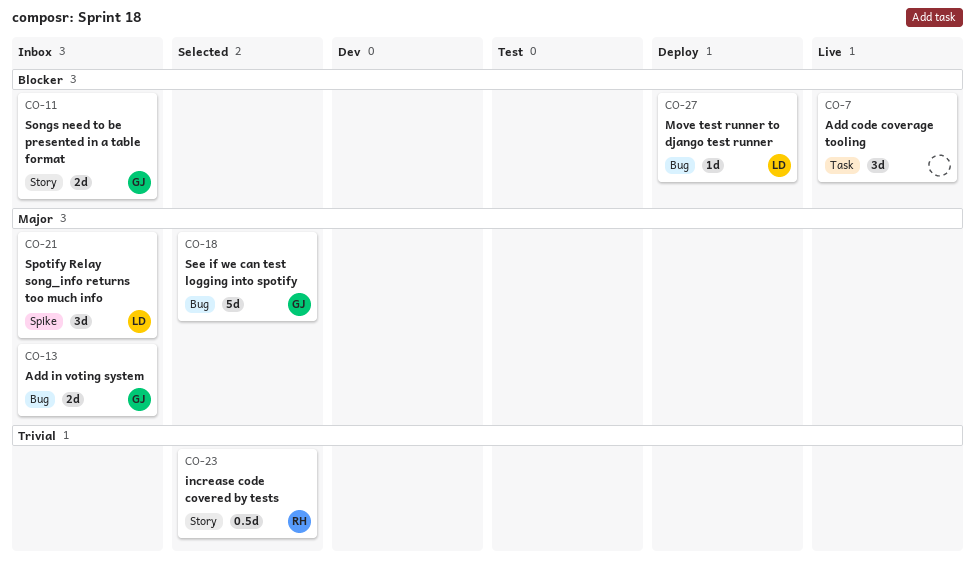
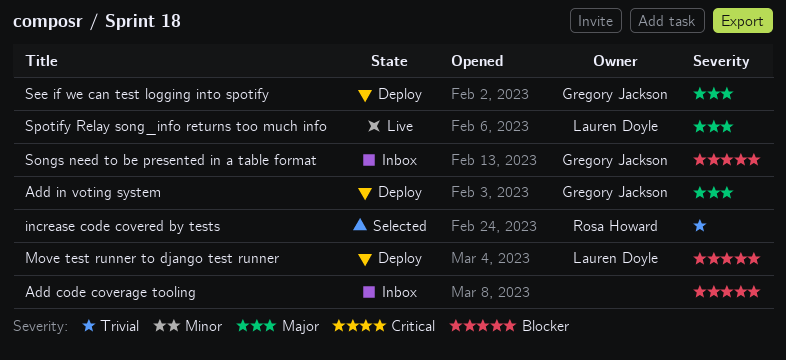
Add code coverage tooling, status: Live -> Inbox
Add in voting system, status: Inbox -> Deploy
See if we can test logging into spotify, status: Selected -> Deploy
Spotify Relay song_info returns too much info, status: Inbox -> Live

